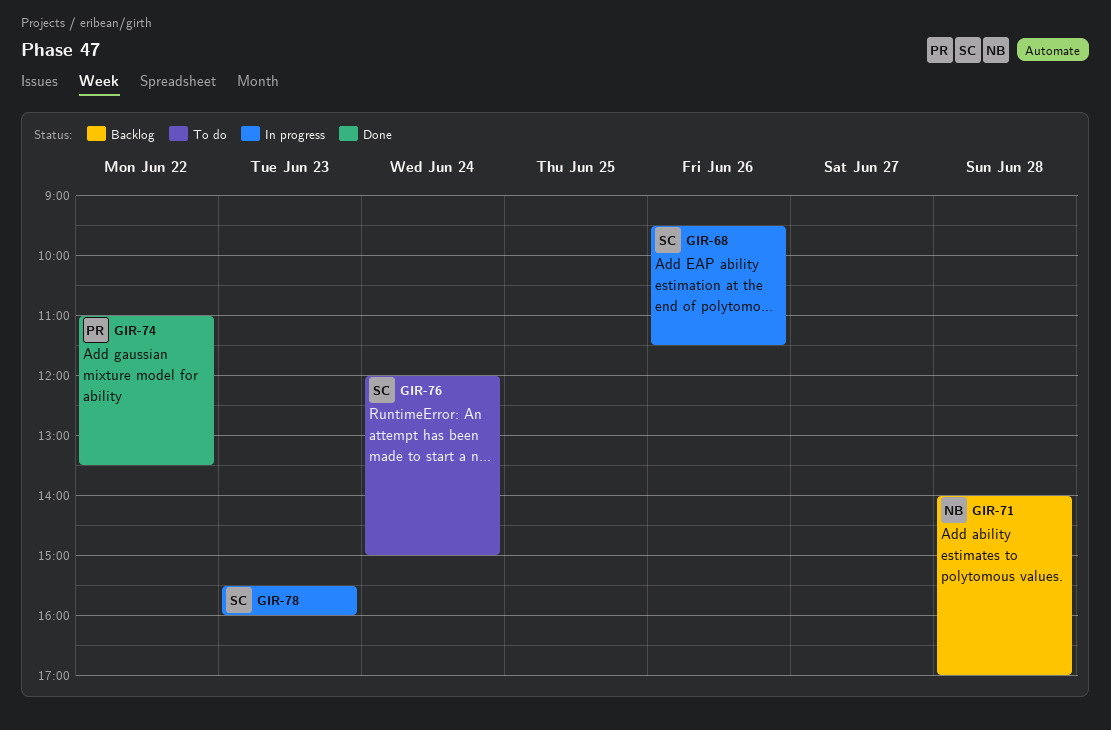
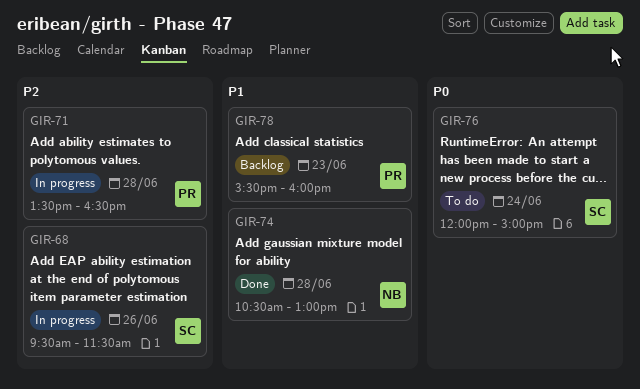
GIR-71, status: Backlog -> In progress
GIR-71, owner: NB -> PR
GIR-71, begins: 14:00 -> 13:30
GIR-71, ends: 17:00 -> 16:30
GIR-74, owner: PR -> NB
GIR-74, day: Jun 22 -> Jun 28
GIR-74, begins: 11:00 -> 10:30
GIR-74, ends: 13:30 -> 13:00
GIR-78, status: In progress -> Backlog
GIR-78, owner: SC -> PR

